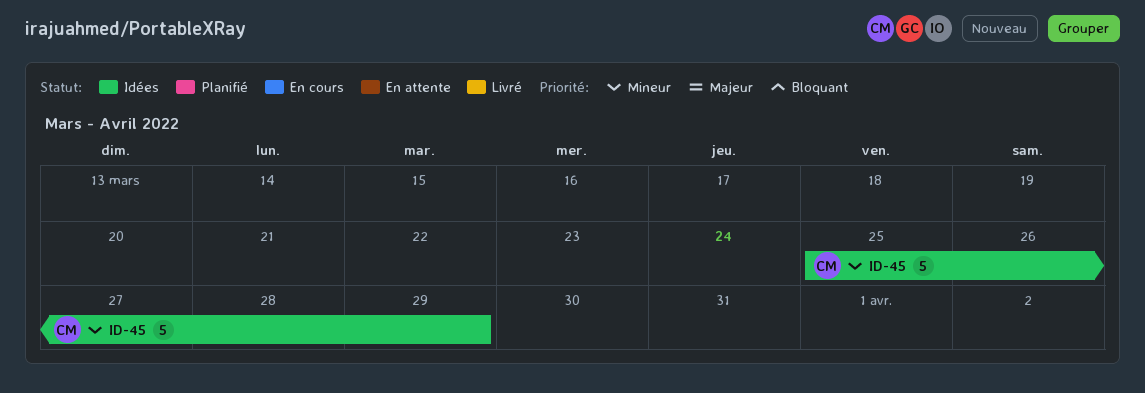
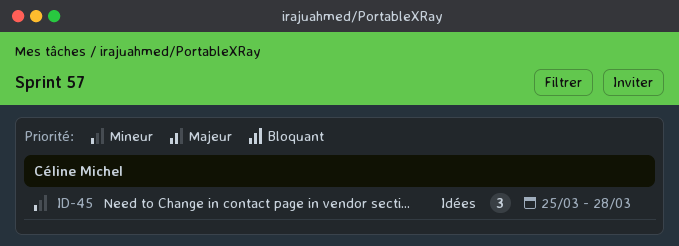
ID-45, estimate: 5 -> 3
ID-45, due: Mar 29 -> Mar 28

